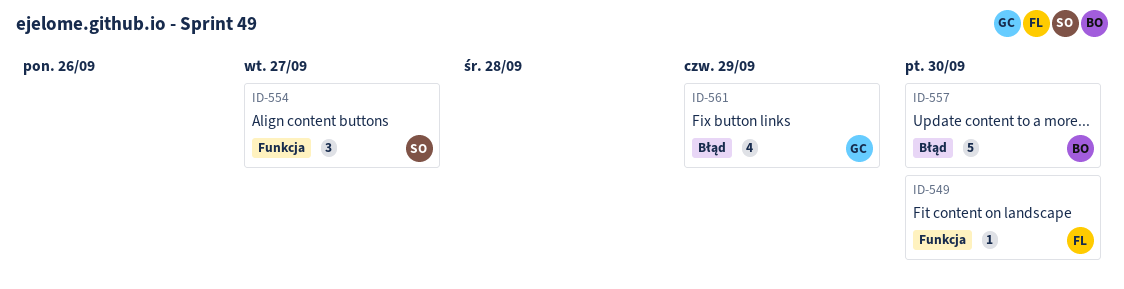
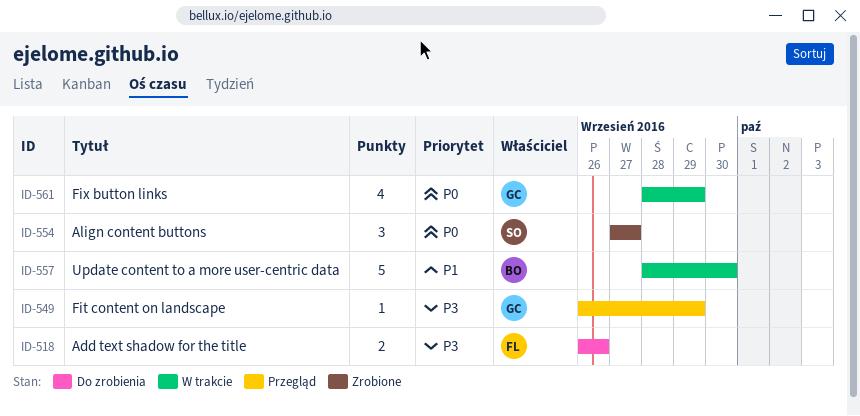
ID-518: none -> present
ID-549, owner: FL -> GC
ID-549, due: Sep 30 -> Sep 29

